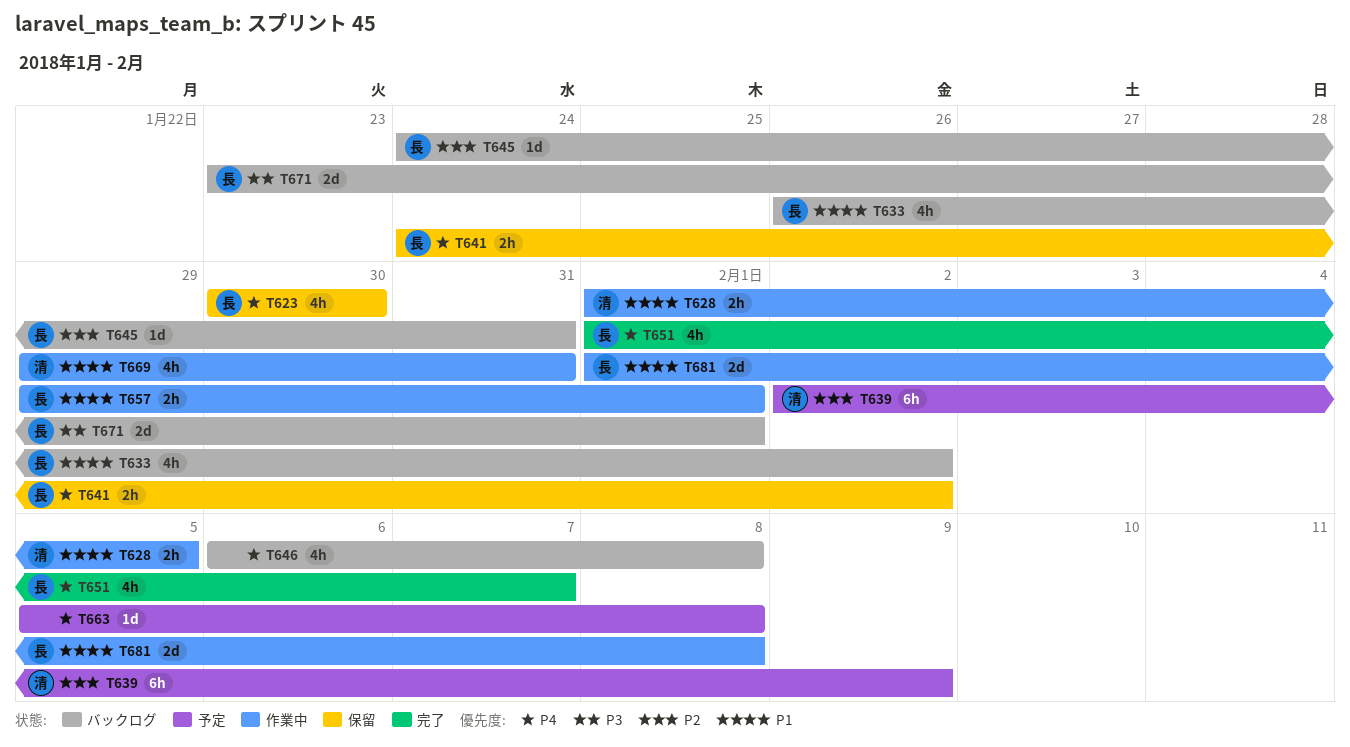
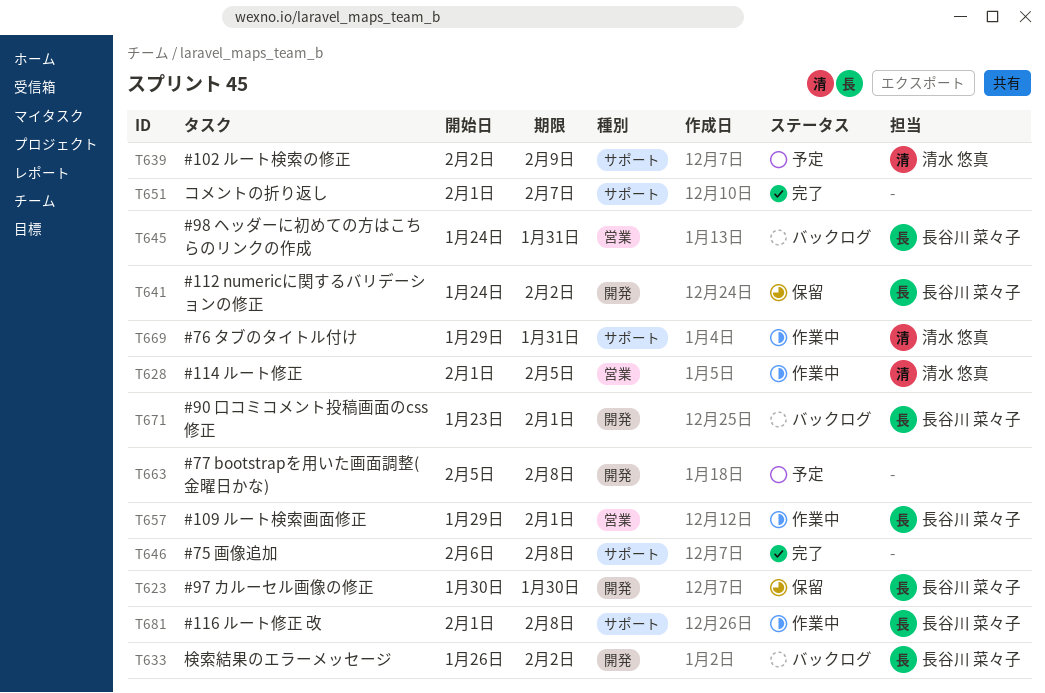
T646, status: バックログ -> 完了
T651, owner: 長谷川 菜々子 -> none

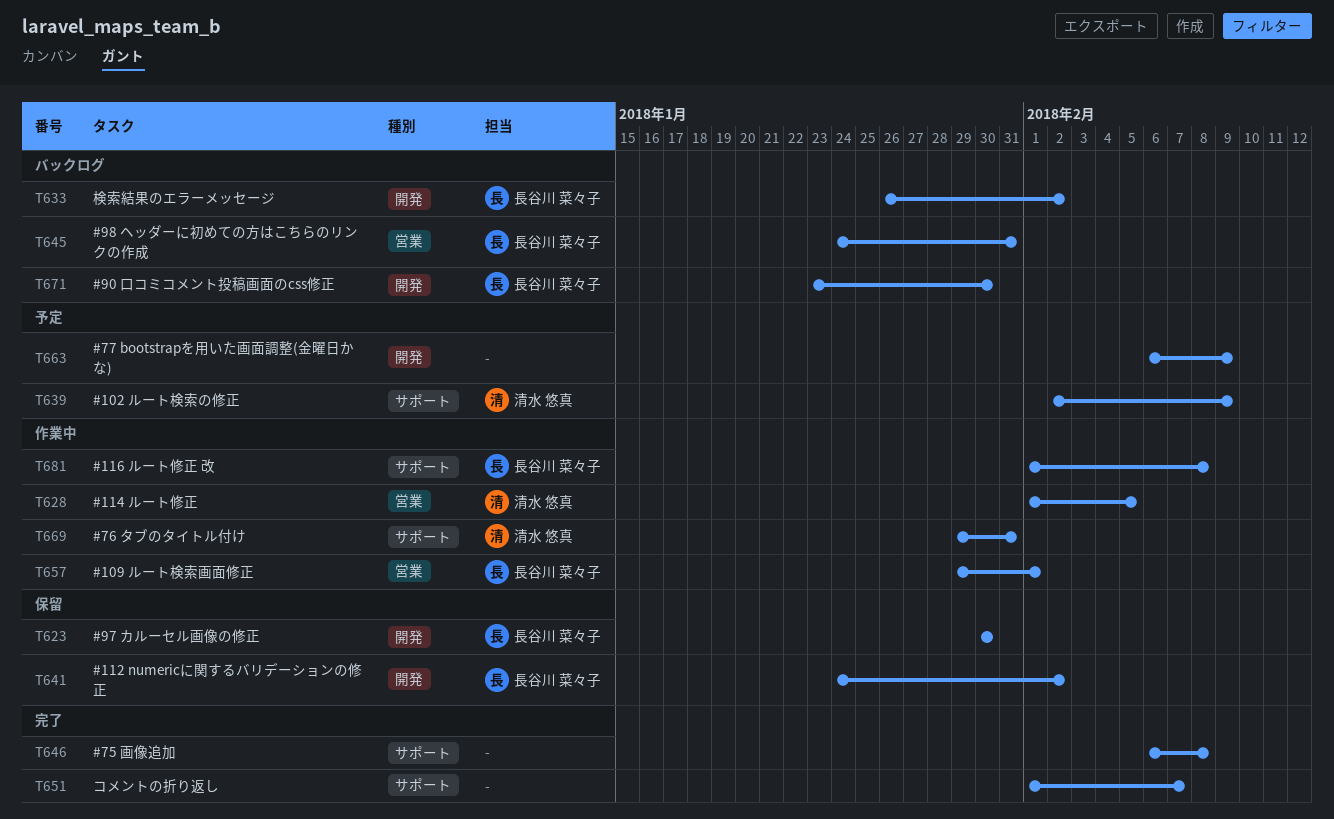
T663, start: Feb 5 -> Feb 6
T663, due: Feb 8 -> Feb 9
T671, due: Feb 1 -> Jan 30

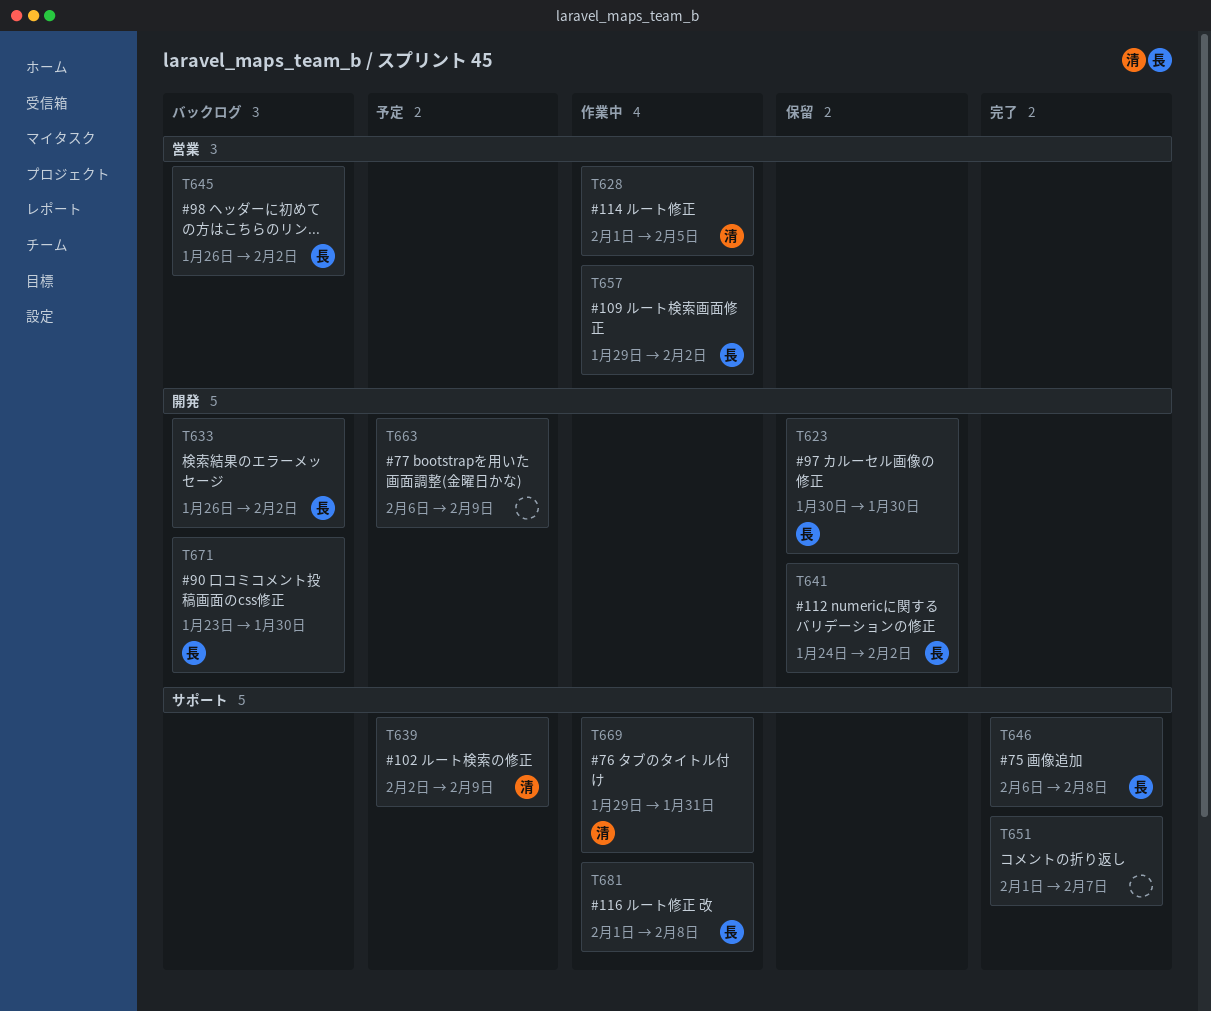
T645, start: Jan 24 -> Jan 26
T645, due: Jan 31 -> Feb 2
T646, owner: none -> 長谷川 菜々子
T657, due: Feb 1 -> Feb 2

